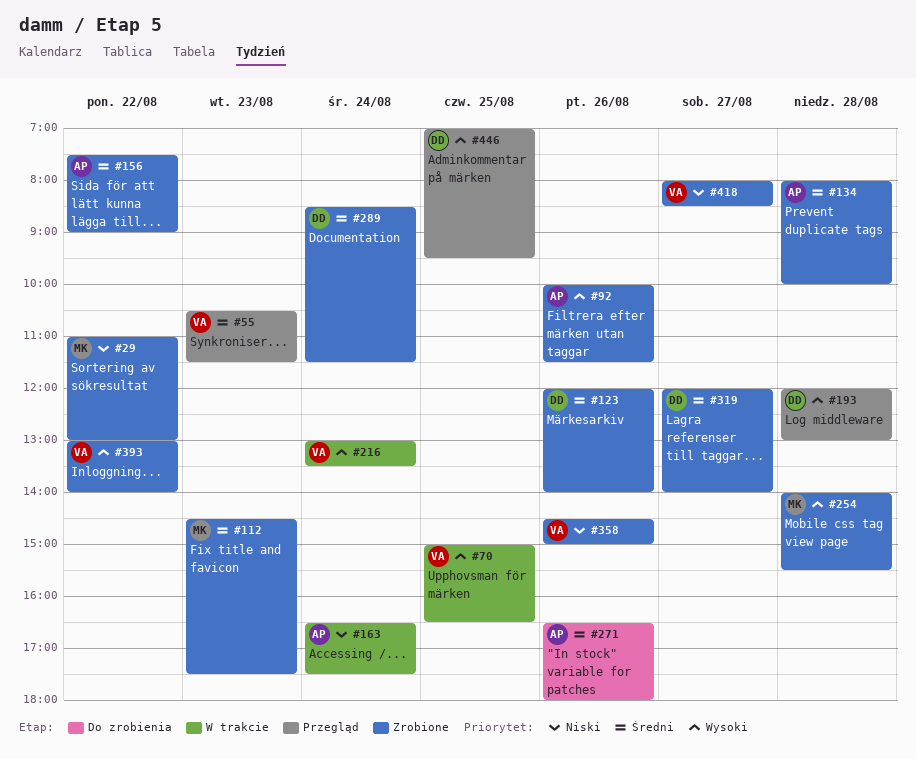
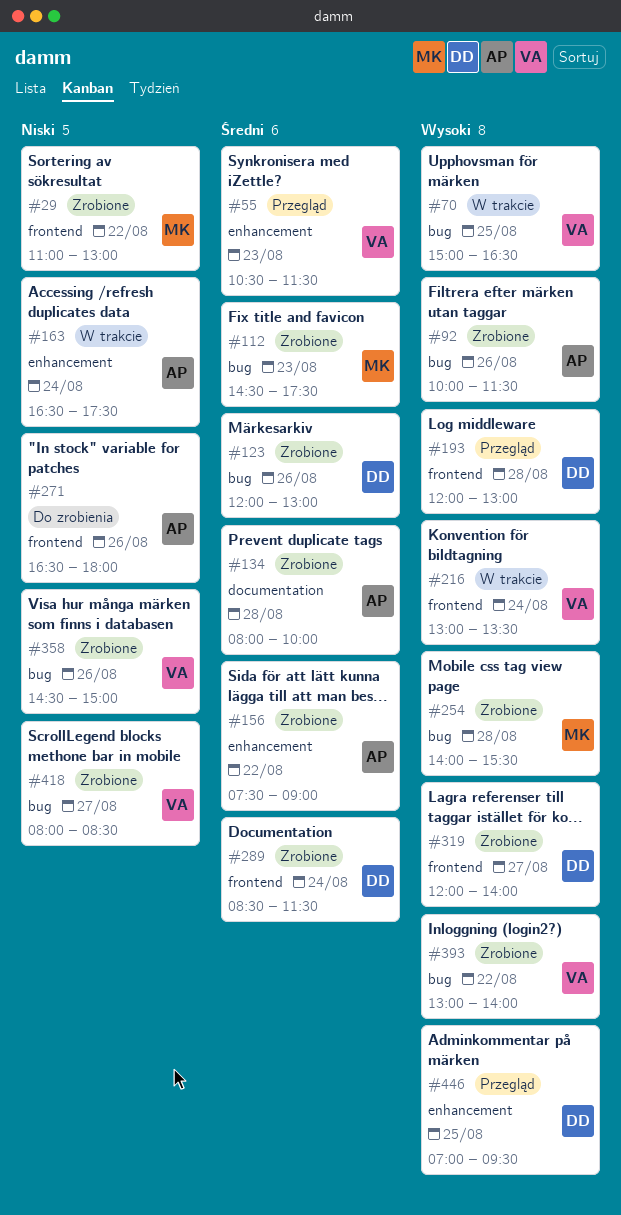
#123, ends: 14:00 -> 13:00
#271, priority: Średni -> Niski
#319, priority: Średni -> Wysoki

